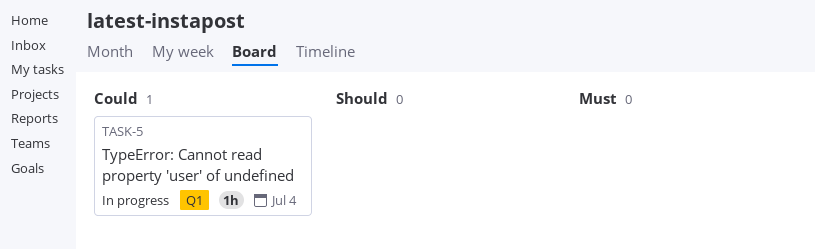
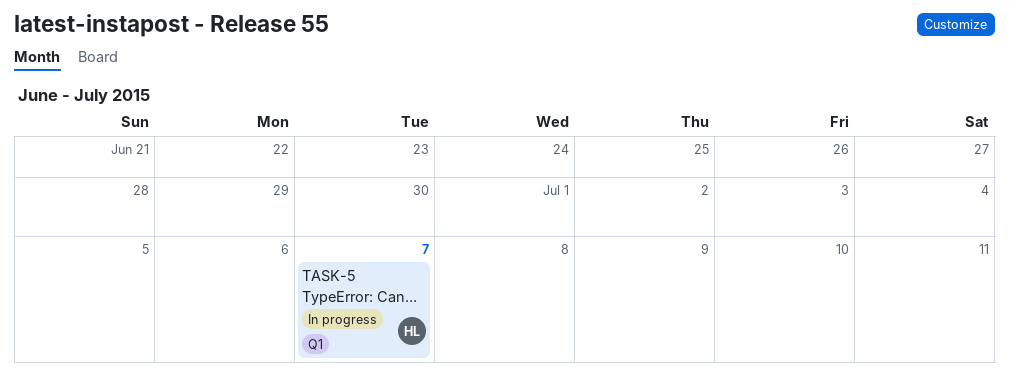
TASK-5, due: Jul 4 -> Jul 7

